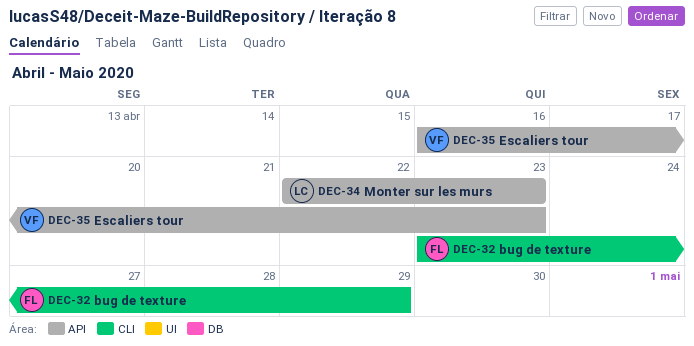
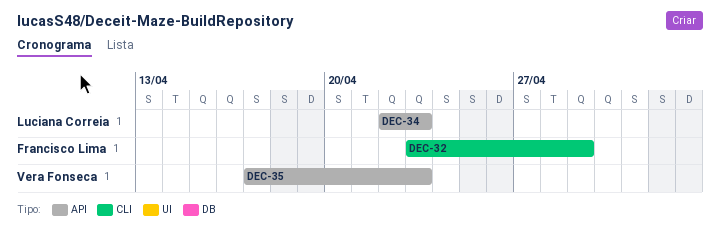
DEC-35, start: Apr 16 -> Apr 17

